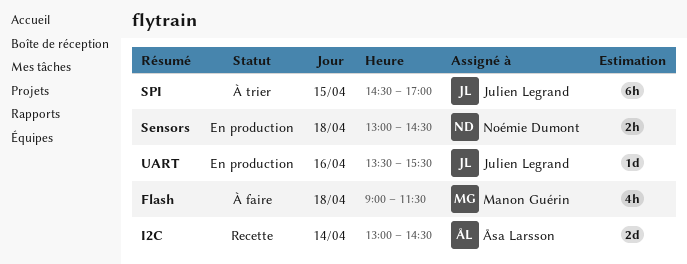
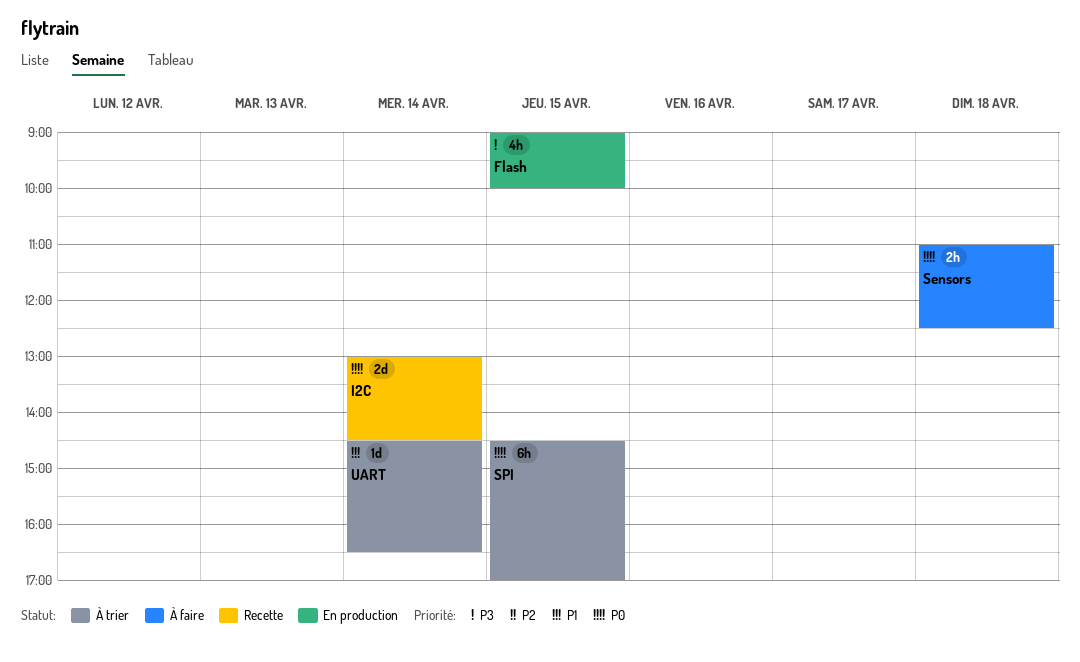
Flash, status: À faire -> En production
Flash, day: Apr 18 -> Apr 15
Flash, ends: 11:30 -> 10:00
Sensors, status: En production -> À faire
Sensors, begins: 13:00 -> 11:00
Sensors, ends: 14:30 -> 12:30
UART, status: En production -> À trier
UART, day: Apr 16 -> Apr 14
UART, begins: 13:30 -> 14:30
UART, ends: 15:30 -> 16:30

